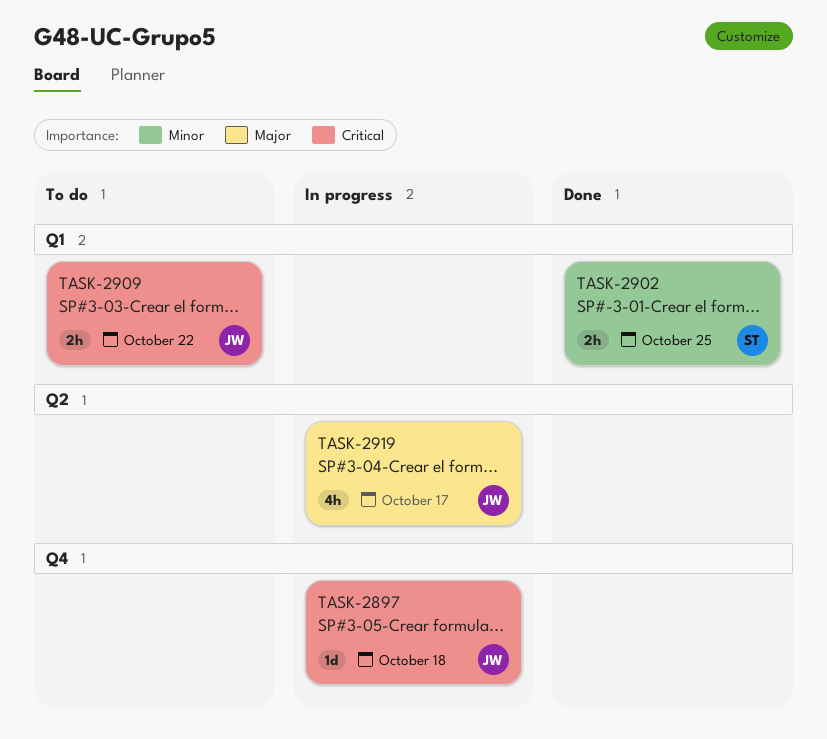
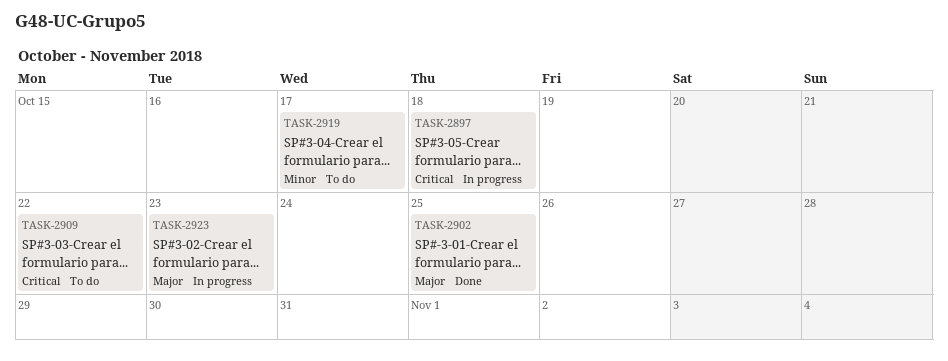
TASK-2902, priority: Minor -> Major
TASK-2919, status: In progress -> To do
TASK-2919, priority: Major -> Minor
TASK-2923: none -> present

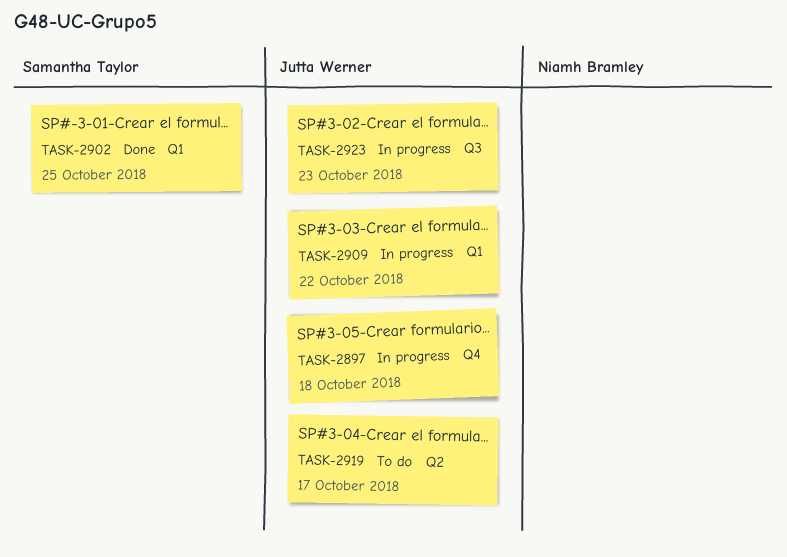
TASK-2909, status: To do -> In progress

